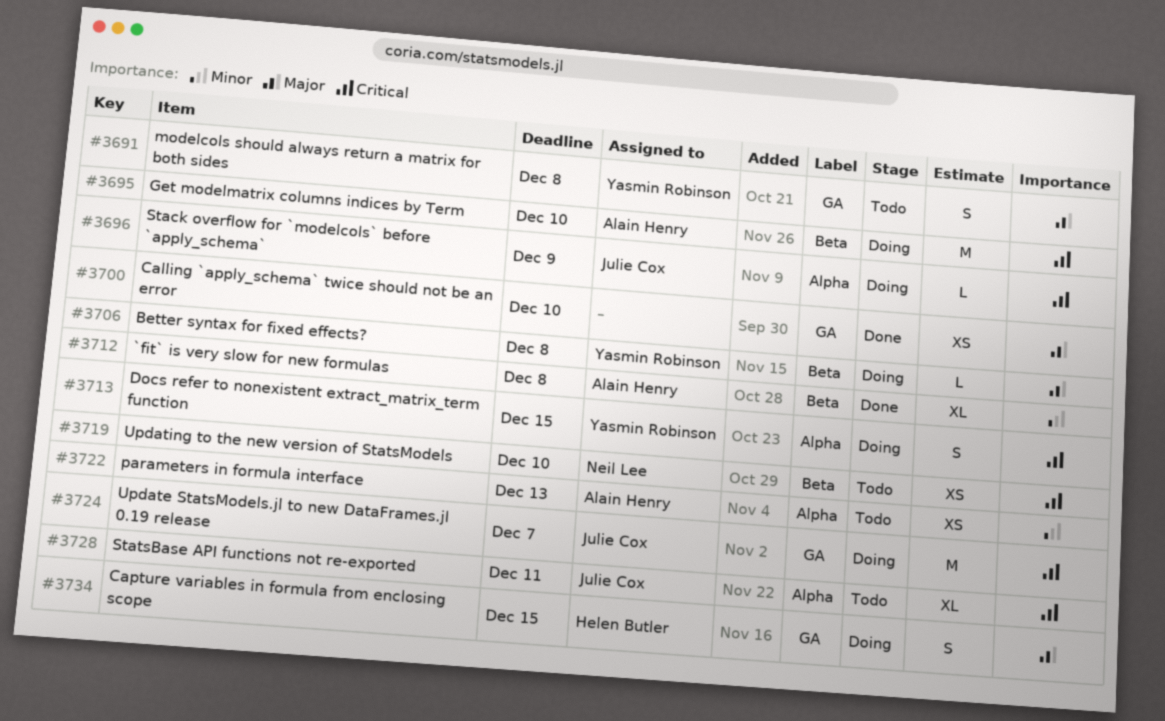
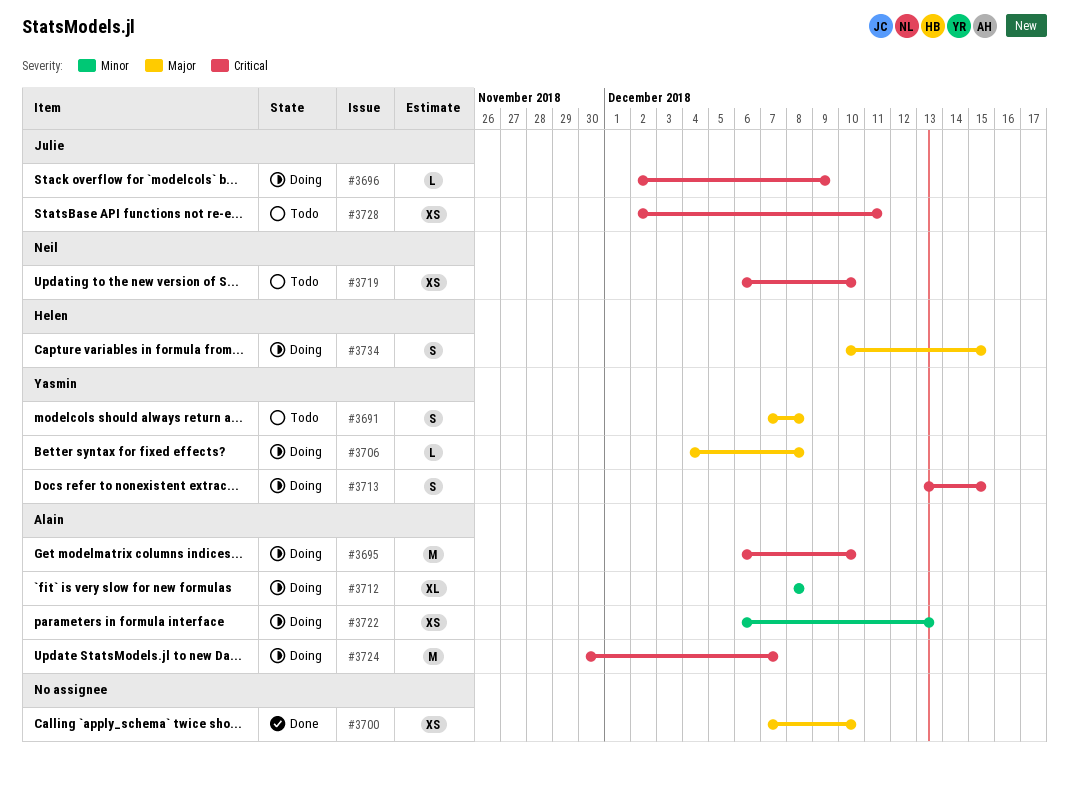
#3712, status: Done -> Doing
#3722, status: Todo -> Doing
#3724, owner: Julie Cox -> Alain Henry
#3728, estimate: XL -> XS

